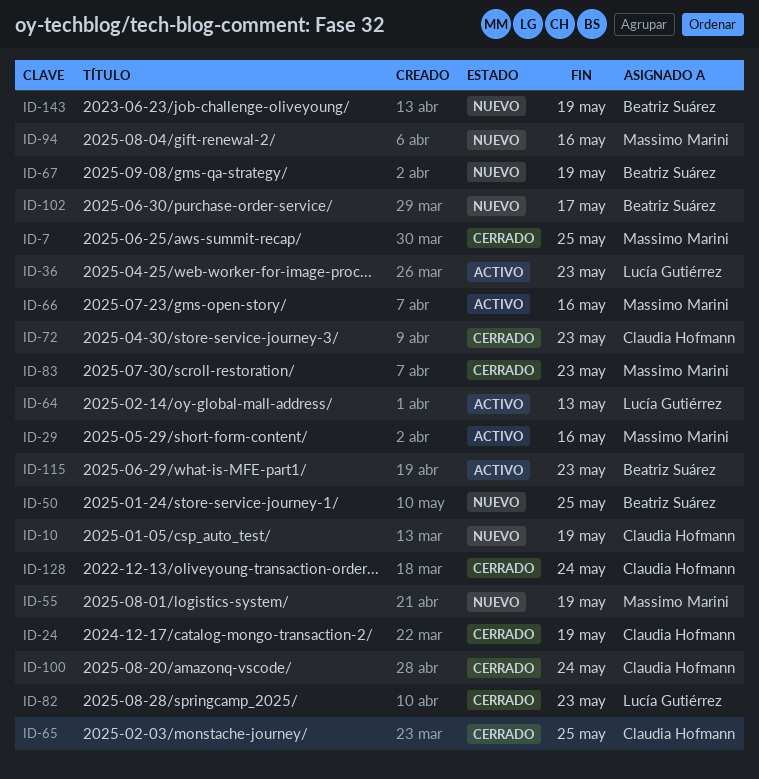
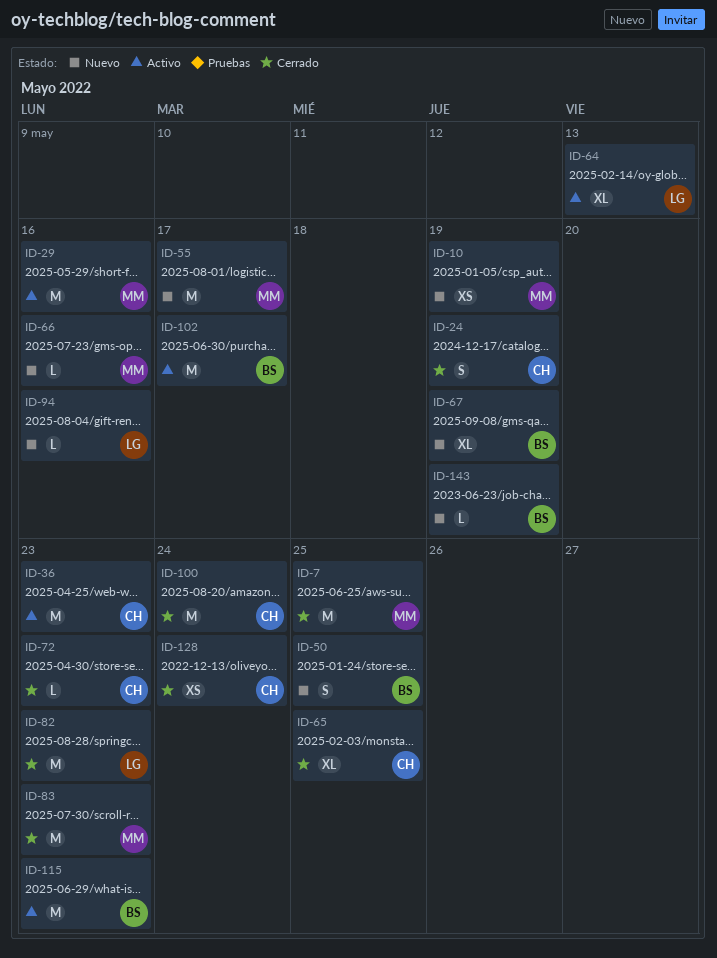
ID-10, owner: Claudia Hofmann -> Massimo Marini
ID-36, owner: Lucía Gutiérrez -> Claudia Hofmann
ID-55, due: May 19 -> May 17
ID-66, status: Activo -> Nuevo
ID-94, owner: Massimo Marini -> Lucía Gutiérrez
ID-102, status: Nuevo -> Activo

